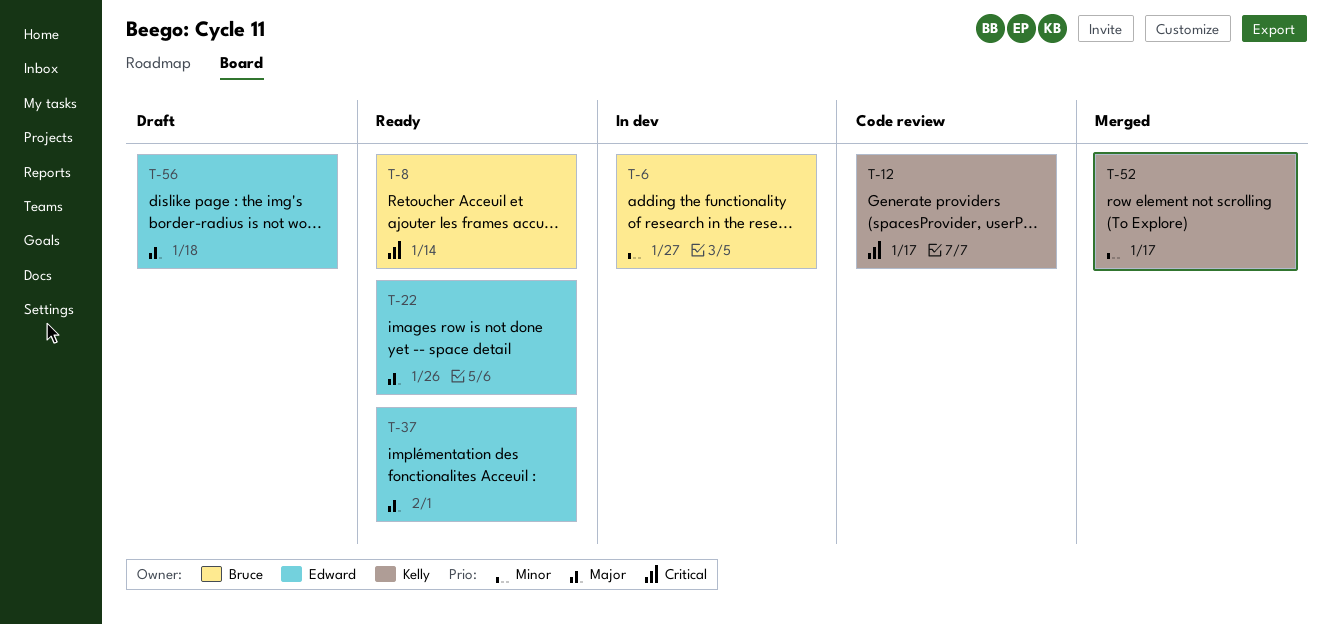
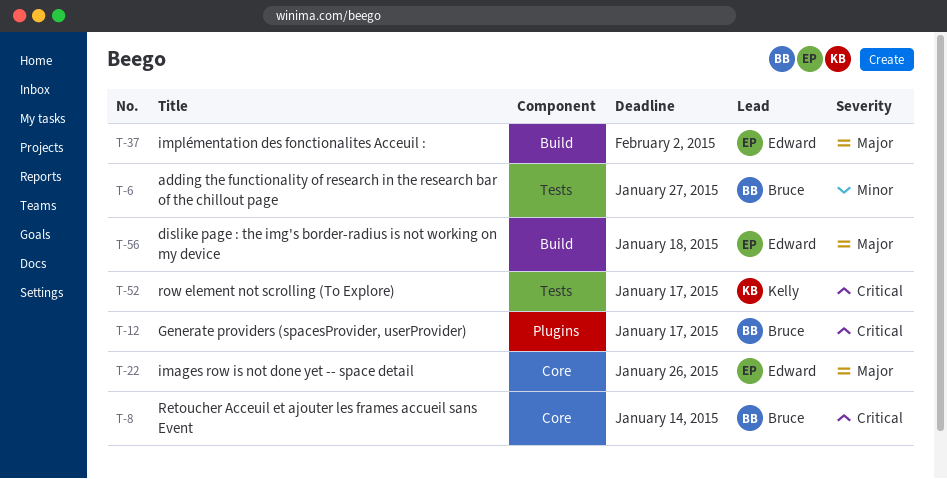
T-12, owner: Kelly -> Bruce
T-37, due: Feb 1 -> Feb 2
T-52, priority: Minor -> Critical

